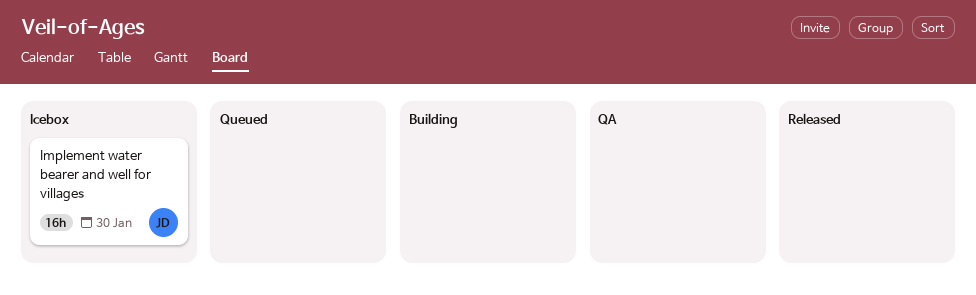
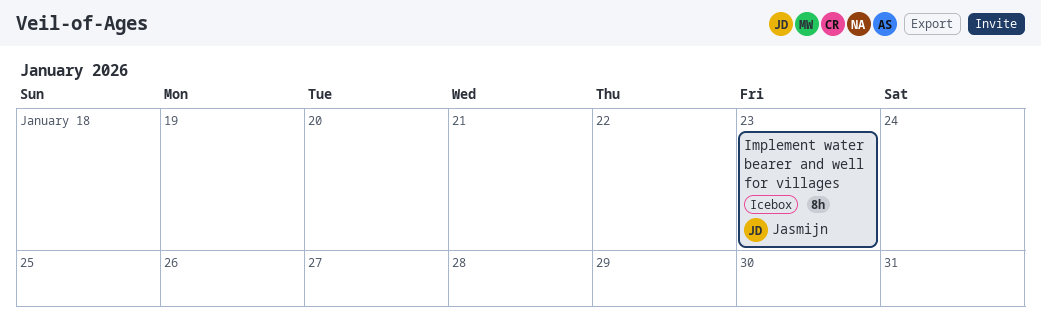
Implement water bearer and well for villages, estimate: 16h -> 8h
Implement water bearer and well for villages, due: Jan 30 -> Jan 23

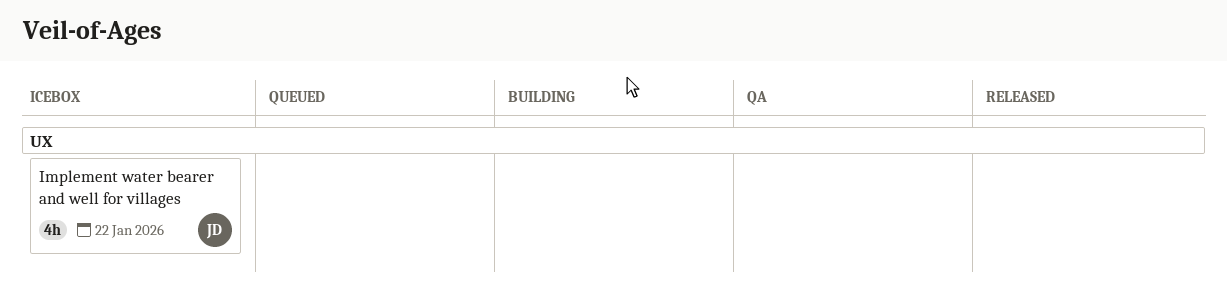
Implement water bearer and well for villages, estimate: 8h -> 4h
Implement water bearer and well for villages, due: Jan 23 -> Jan 22

